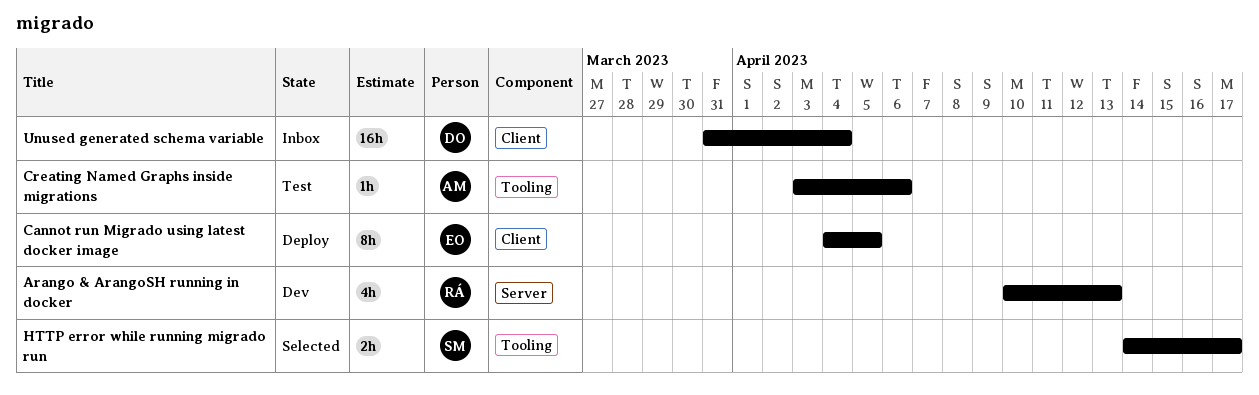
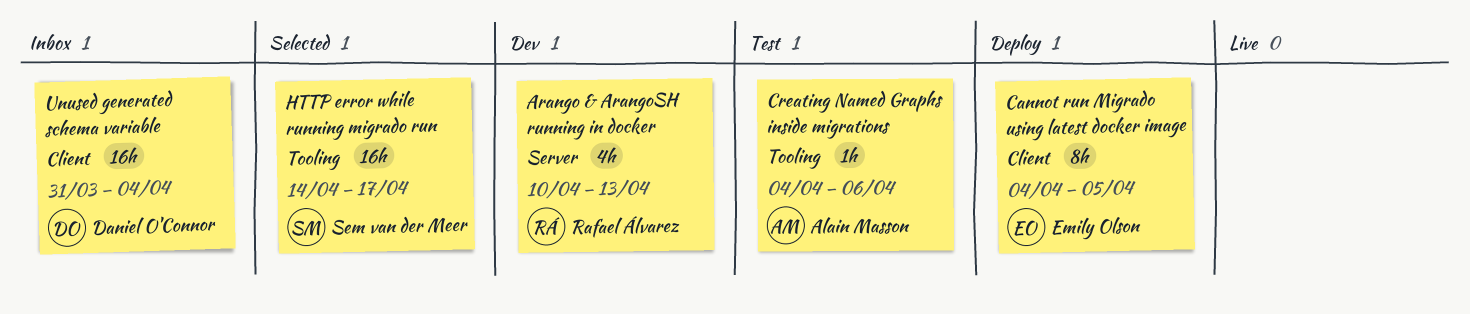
Creating Named Graphs inside migrations, start: Apr 3 -> Apr 4
HTTP error while running migrado run, estimate: 2h -> 16h

